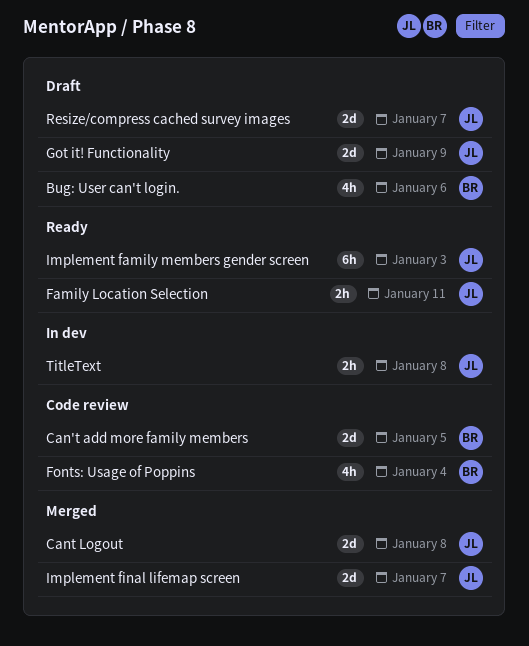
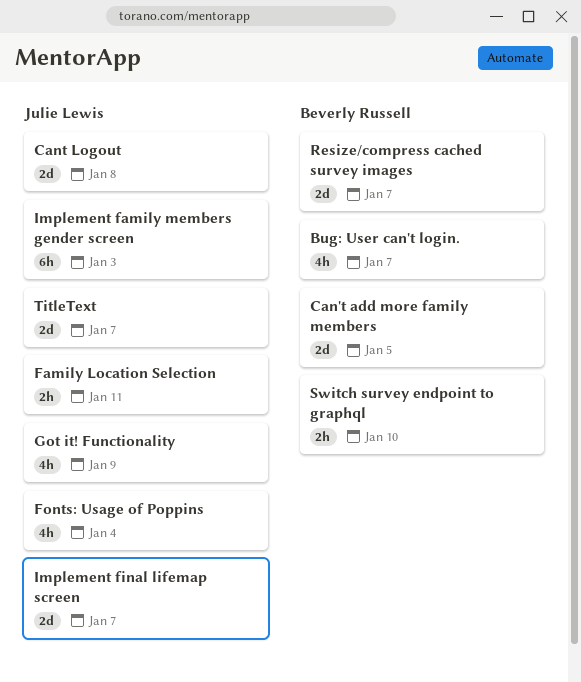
Bug: User can't login., due: Jan 6 -> Jan 7
Fonts: Usage of Poppins, owner: Beverly Russell -> Julie Lewis
Got it! Functionality, estimate: 2d -> 4h
Resize/compress cached survey images, owner: Julie Lewis -> Beverly Russell
Switch survey endpoint to graphql: none -> present
TitleText, estimate: 2h -> 2d
TitleText, due: Jan 8 -> Jan 7

